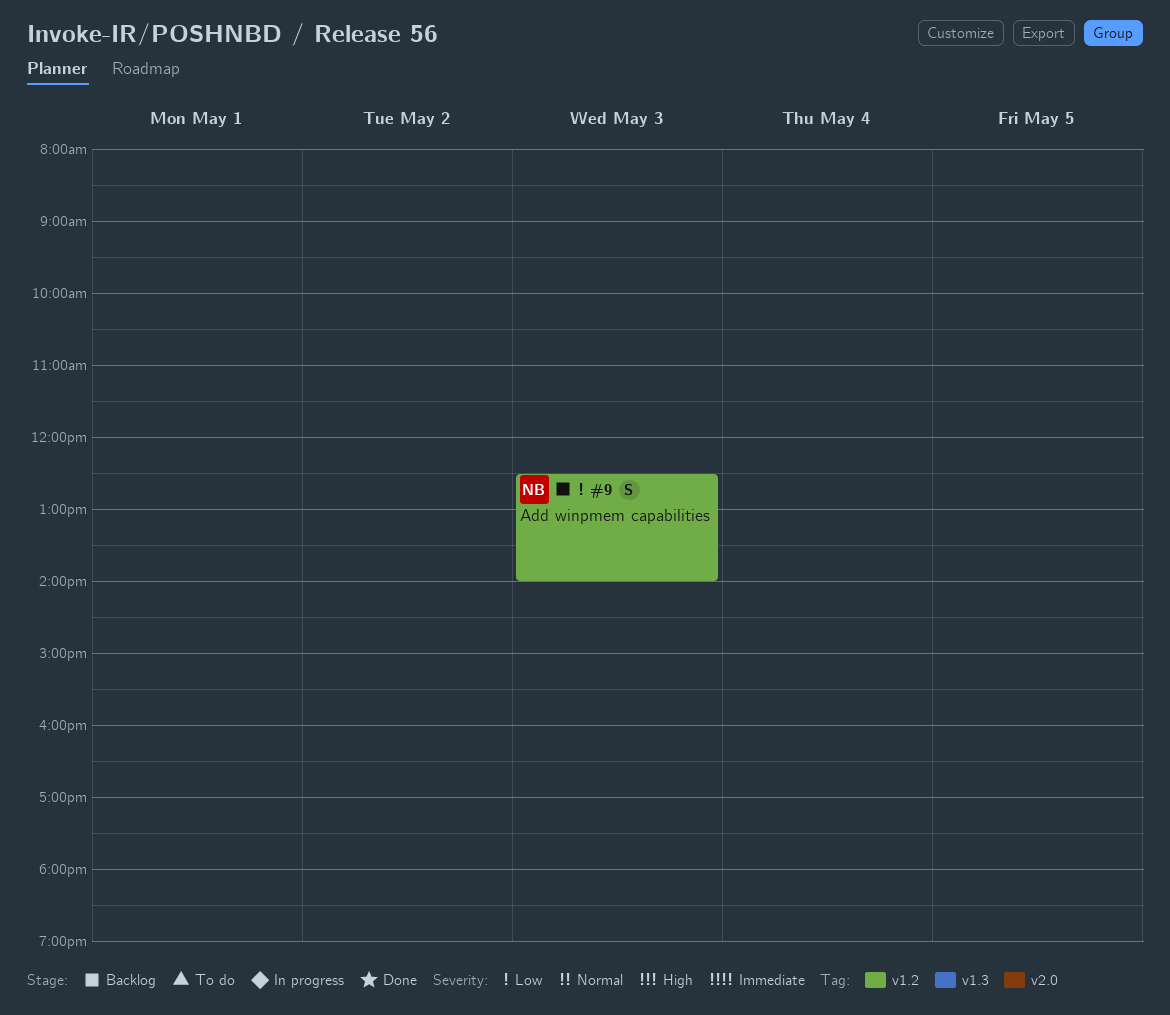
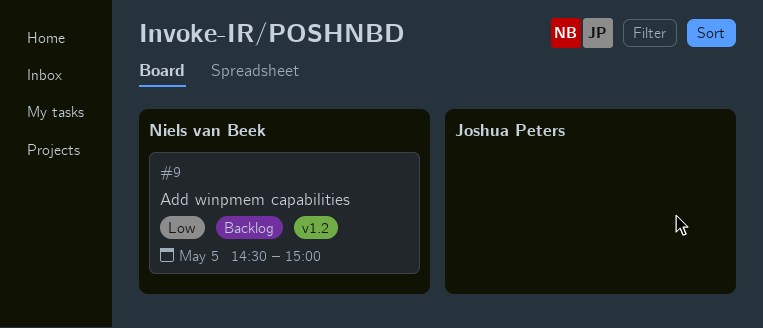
#9, day: May 3 -> May 5
#9, begins: 12:30 -> 14:30
#9, ends: 14:00 -> 15:00

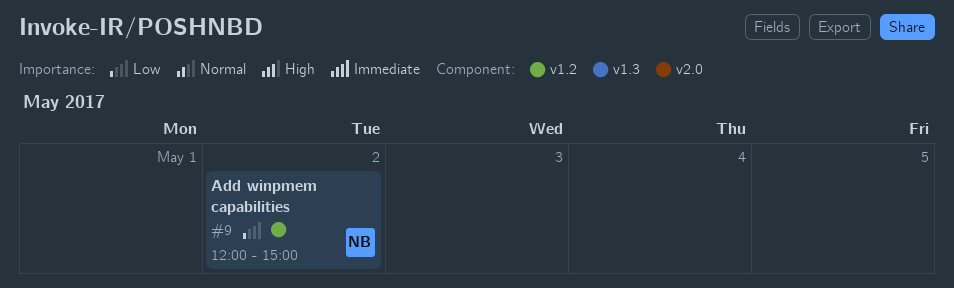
#9, day: May 5 -> May 2
#9, begins: 14:30 -> 12:00

